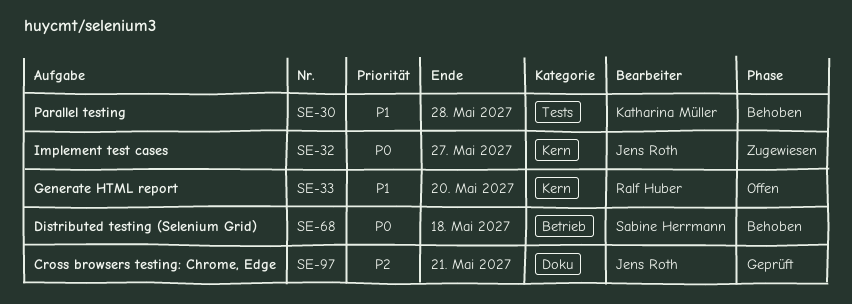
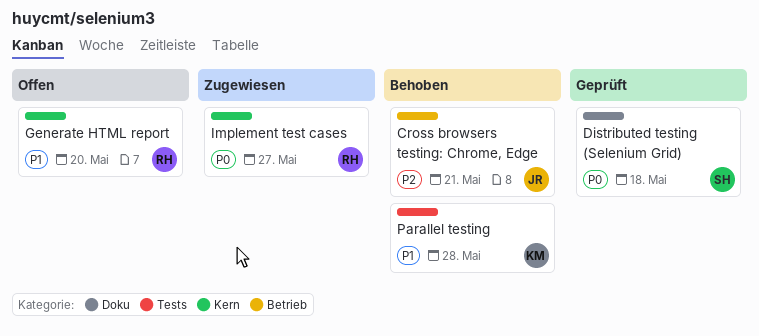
Cross browsers testing: Chrome, Edge, status: Geprüft -> Behoben
Cross browsers testing: Chrome, Edge, label: Doku -> Betrieb
Distributed testing (Selenium Grid), status: Behoben -> Geprüft
Distributed testing (Selenium Grid), label: Betrieb -> Doku
Implement test cases, owner: Jens Roth -> Ralf Huber

